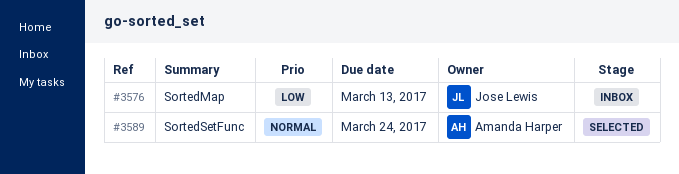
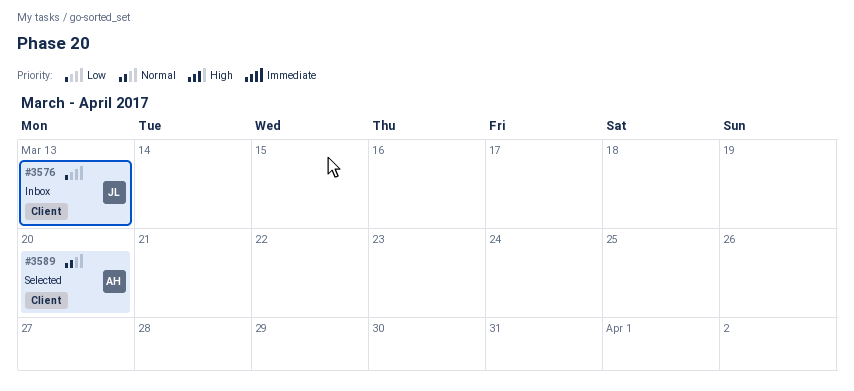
#3589, due: Mar 24 -> Mar 20

